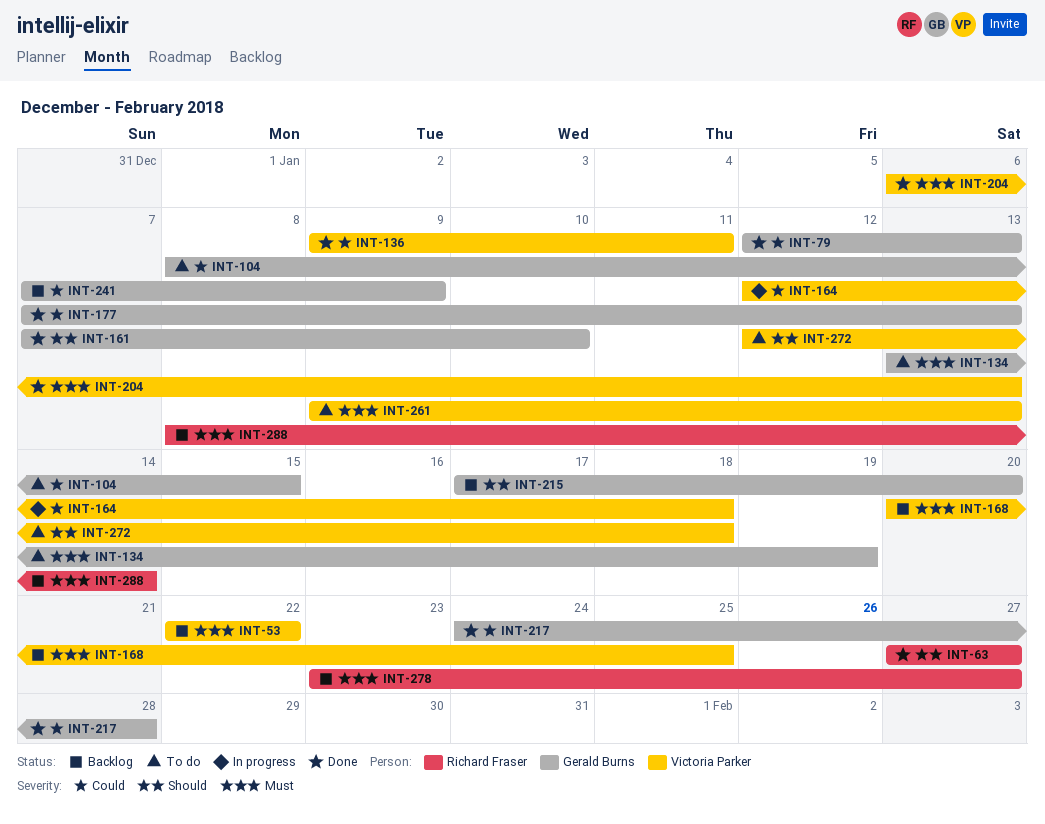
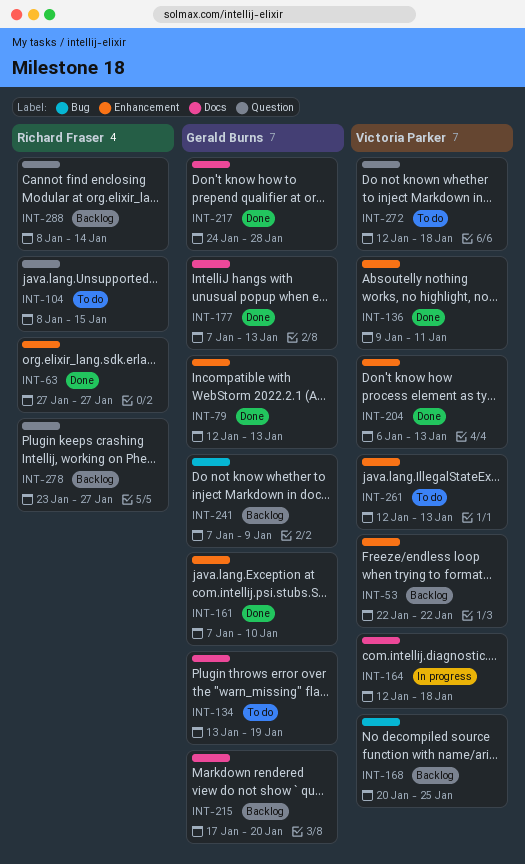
INT-104, owner: Gerald Burns -> Richard Fraser
INT-261, start: Jan 9 -> Jan 12

